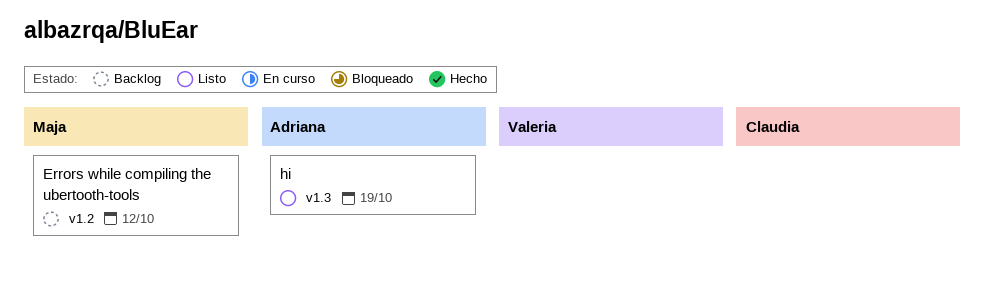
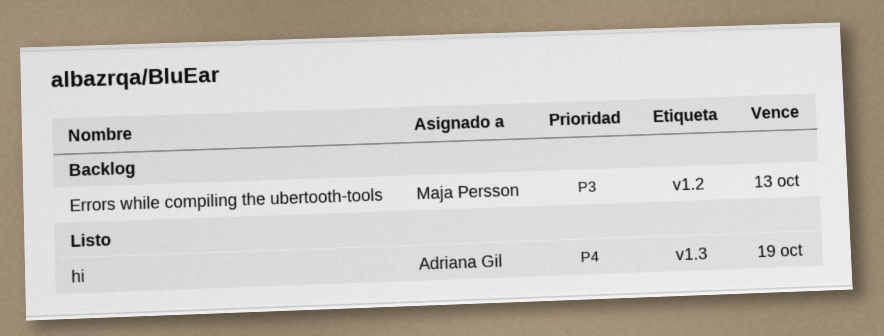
Errors while compiling the ubertooth-tools, due: Oct 12 -> Oct 13

